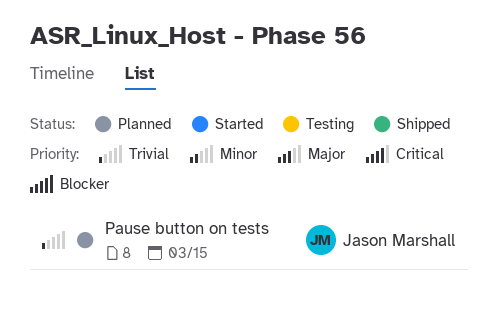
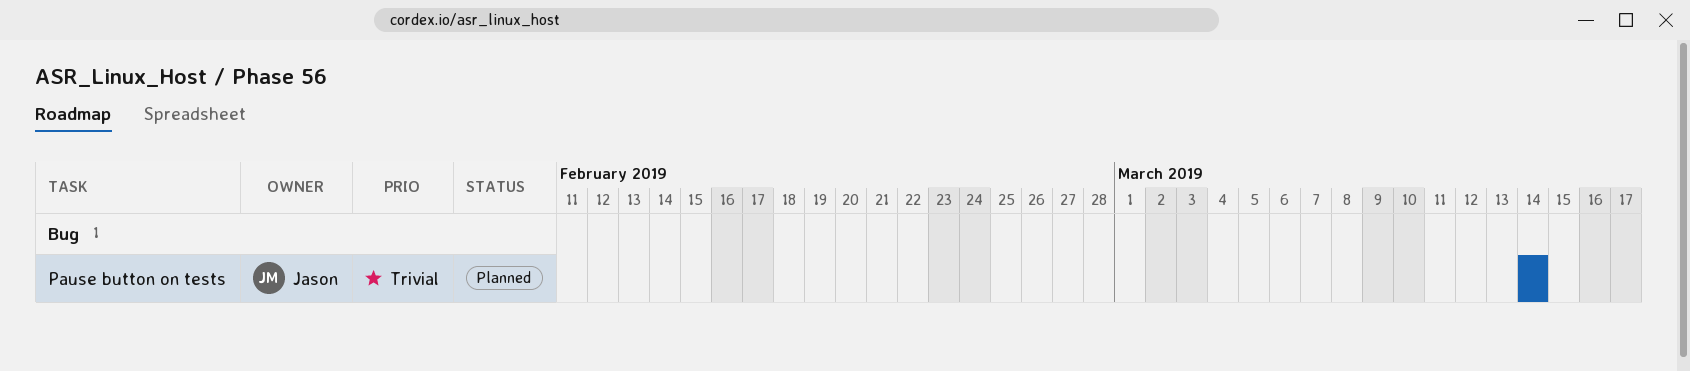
Pause button on tests, due: Mar 15 -> Mar 14

